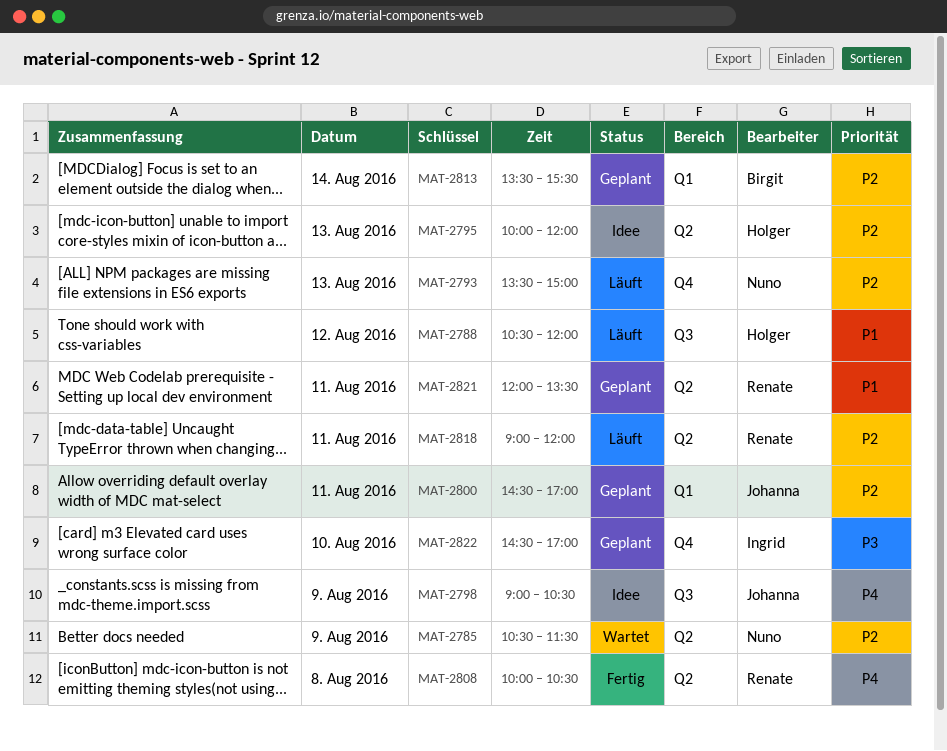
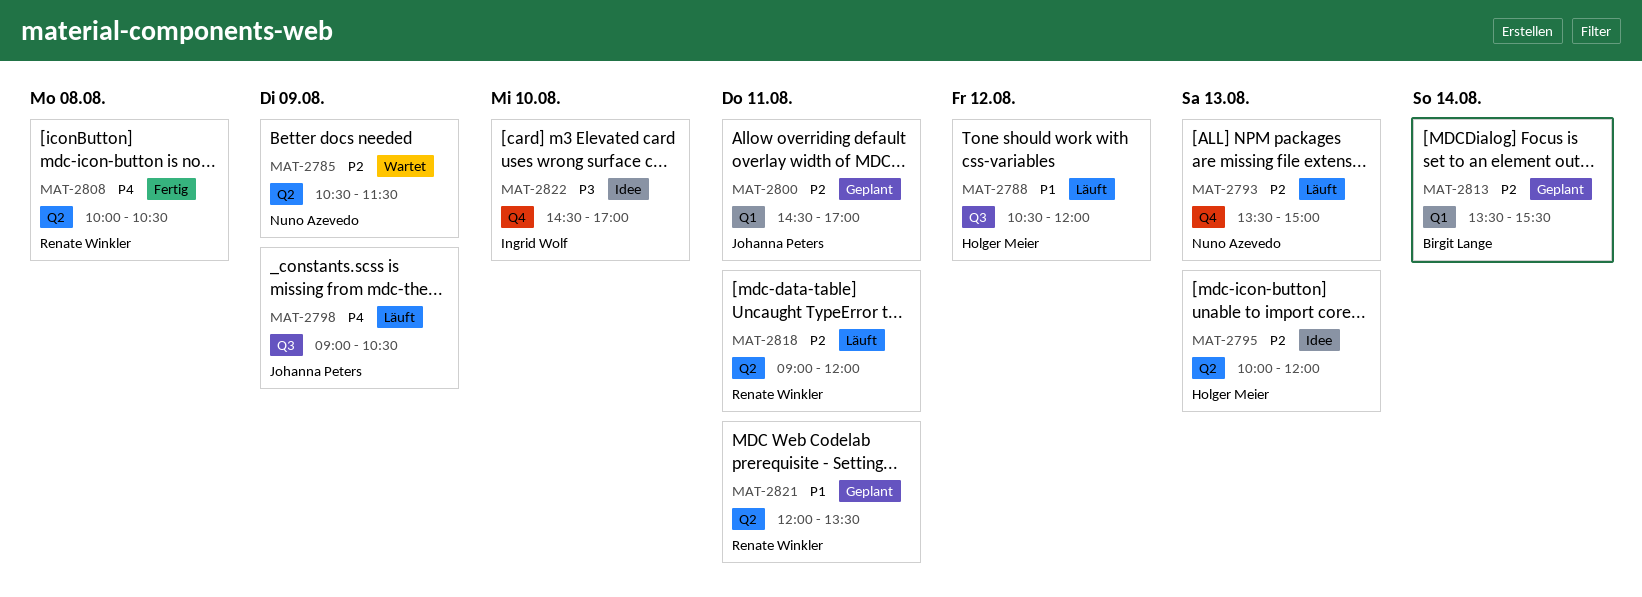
MAT-2798, status: Idee -> Läuft
MAT-2822, status: Geplant -> Idee

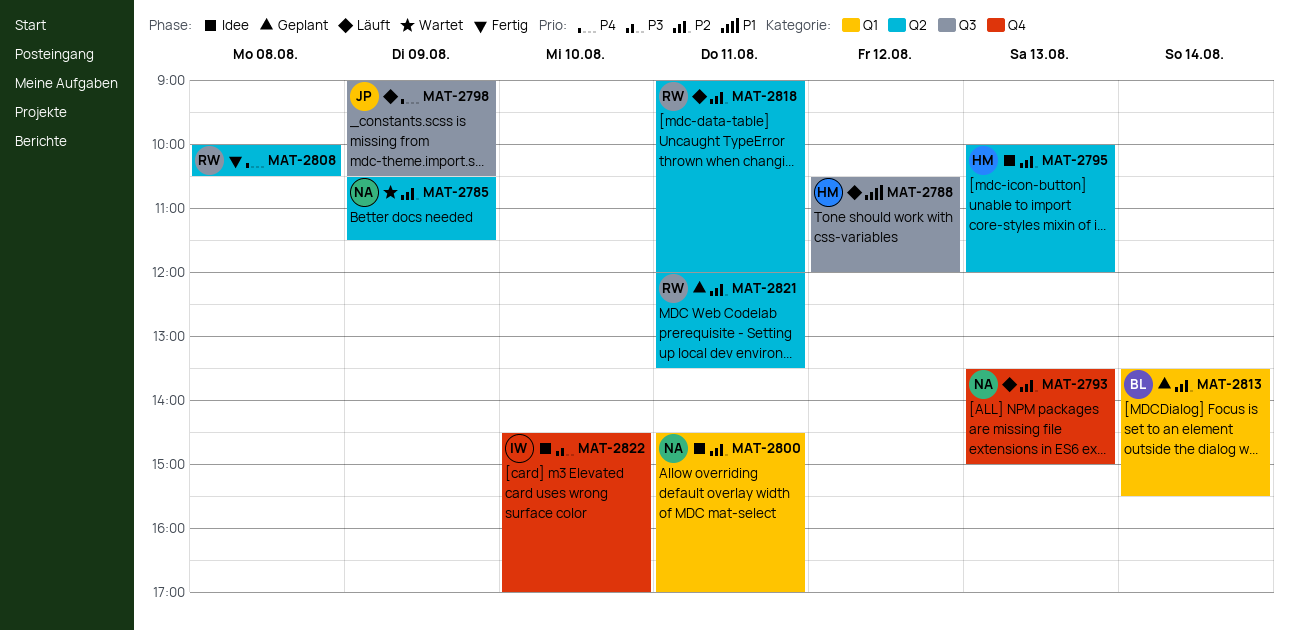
MAT-2800, status: Geplant -> Idee
MAT-2800, owner: Johanna Peters -> Nuno Azevedo
MAT-2821, priority: P1 -> P2

